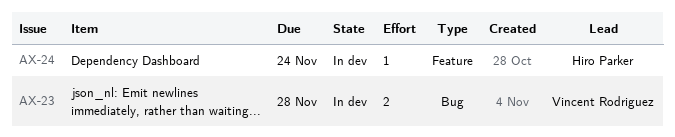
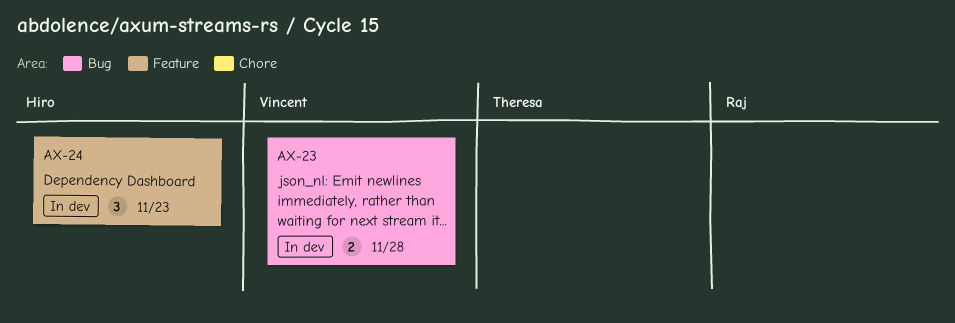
AX-24, estimate: 1 -> 3
AX-24, due: Nov 24 -> Nov 23

